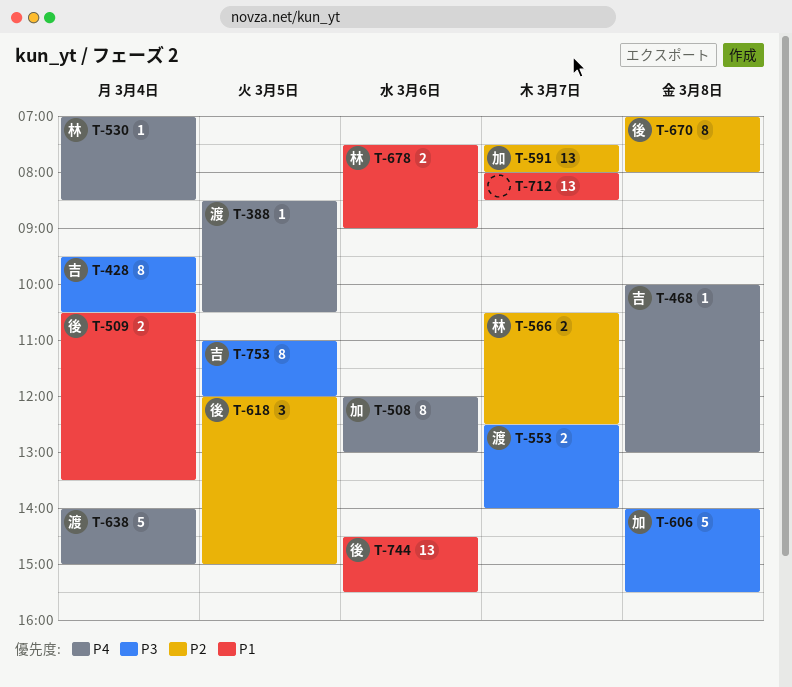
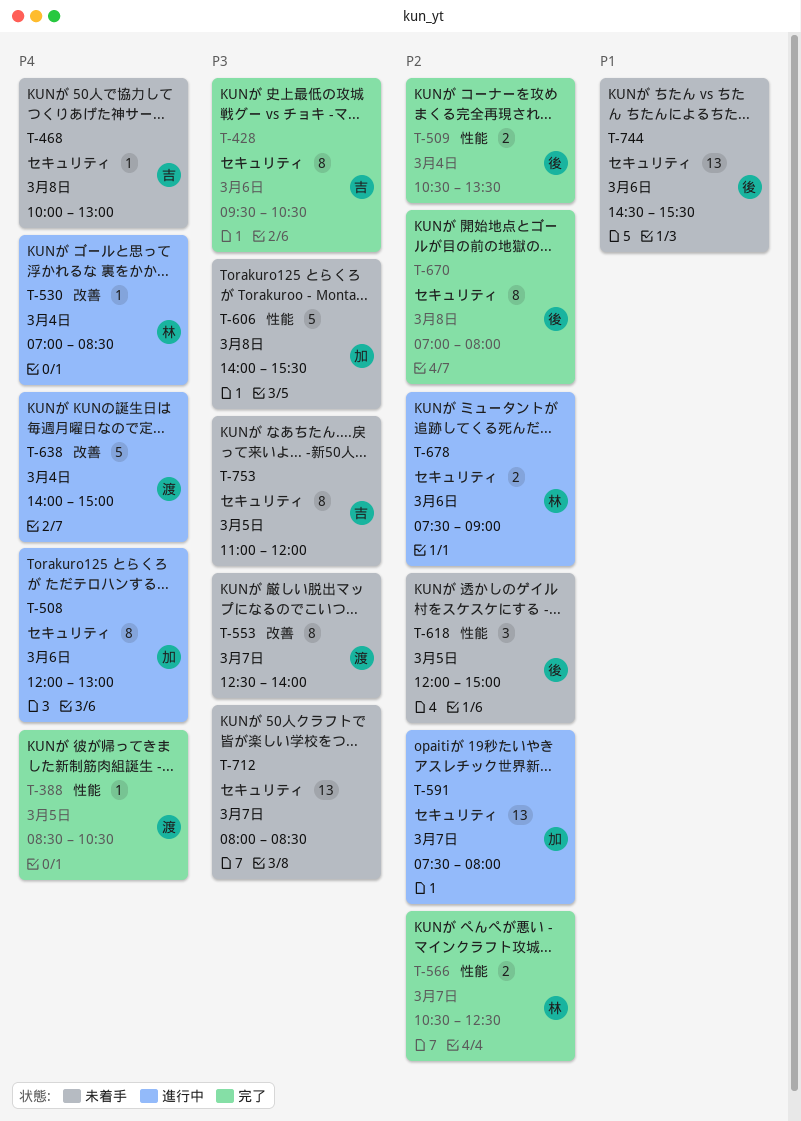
T-428, day: Mar 4 -> Mar 6
T-509, priority: P1 -> P2
T-553, estimate: 2 -> 8
T-678, priority: P1 -> P2
T-712, priority: P1 -> P3

